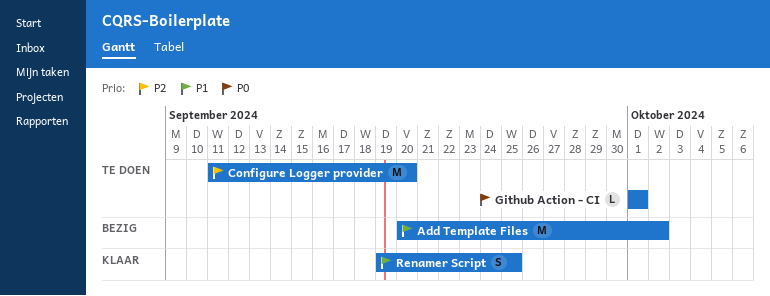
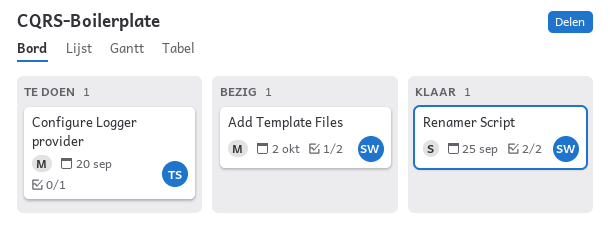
Github Action - CI: present -> none

